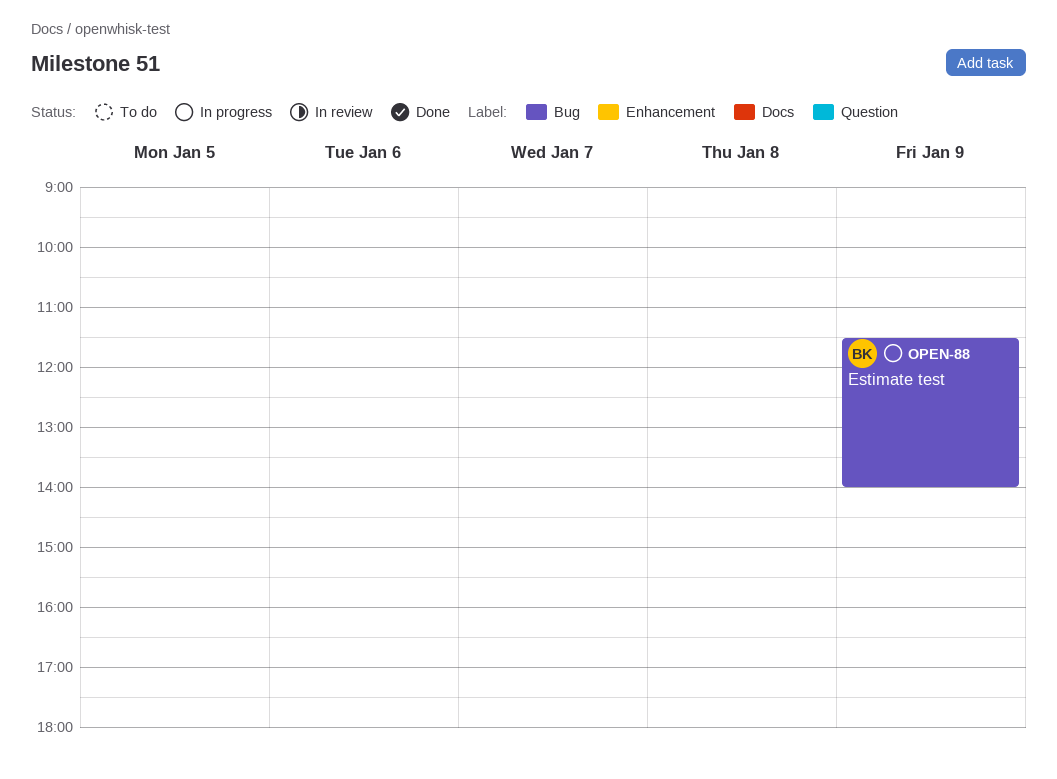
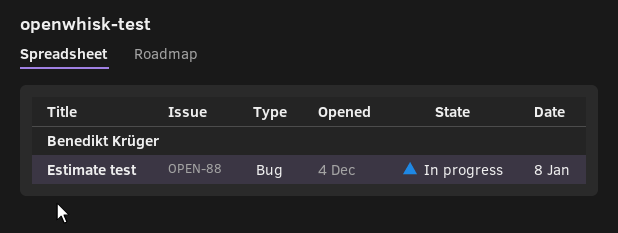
OPEN-88, day: Jan 9 -> Jan 8

